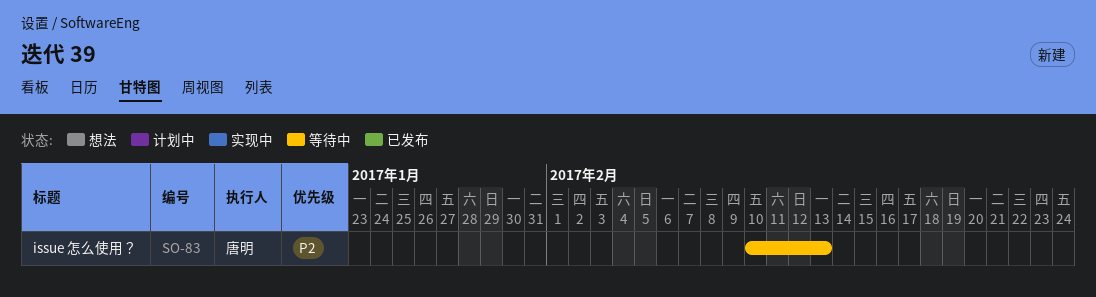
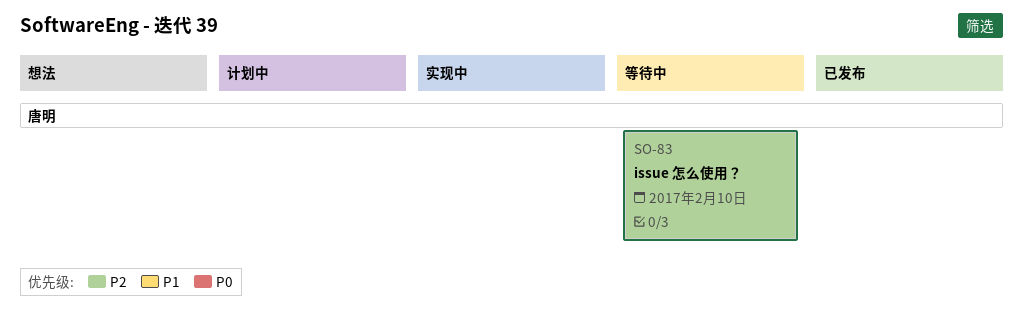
SO-83, due: Feb 13 -> Feb 10

